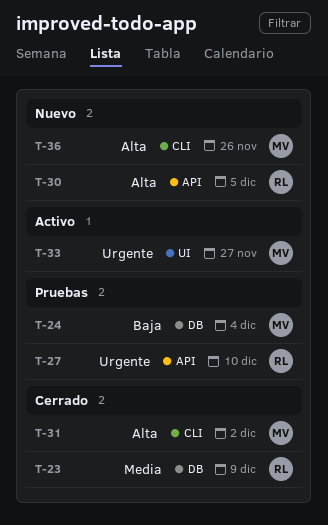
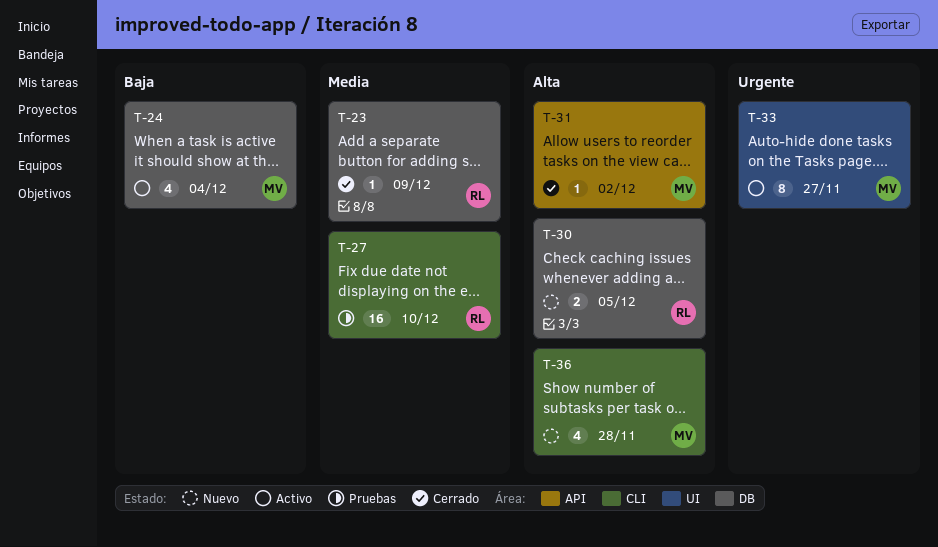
T-24, status: Pruebas -> Activo
T-27, priority: Urgente -> Media
T-27, label: API -> CLI
T-30, label: API -> DB
T-31, label: CLI -> API
T-36, due: Nov 26 -> Nov 28

